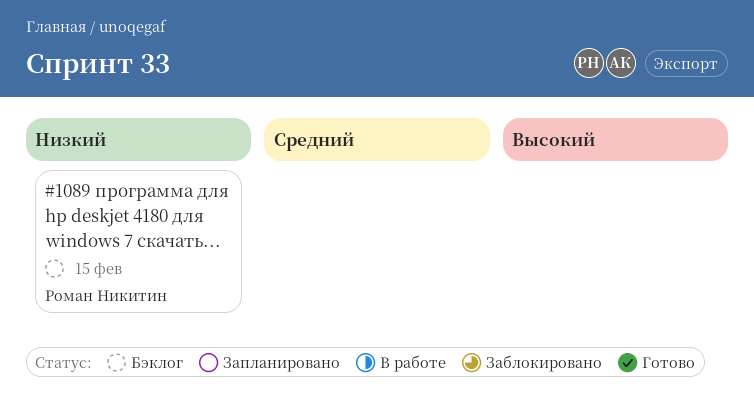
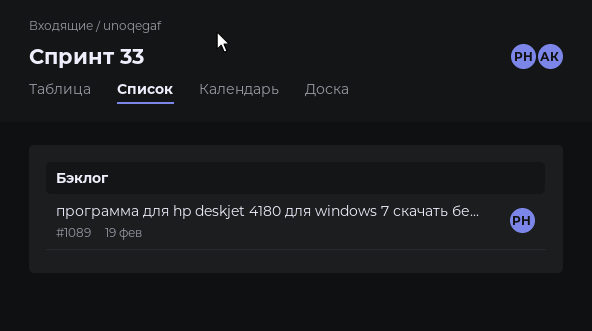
#1089, due: Feb 15 -> Feb 19

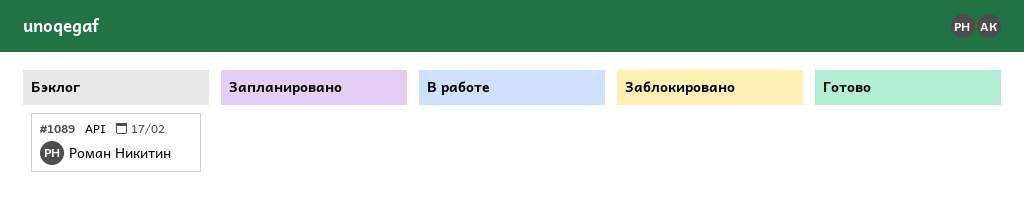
#1089, due: Feb 19 -> Feb 17

